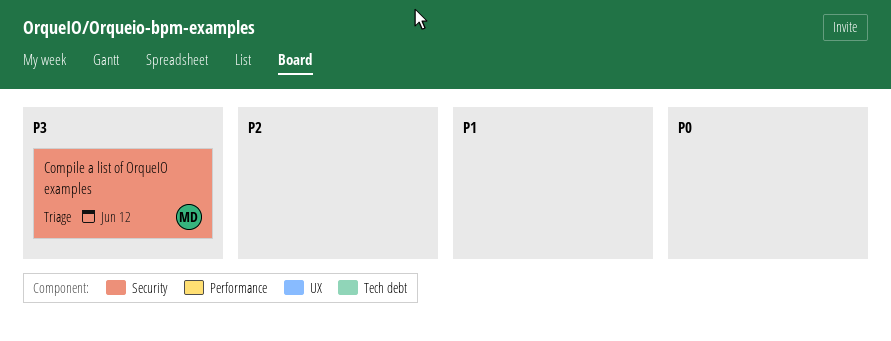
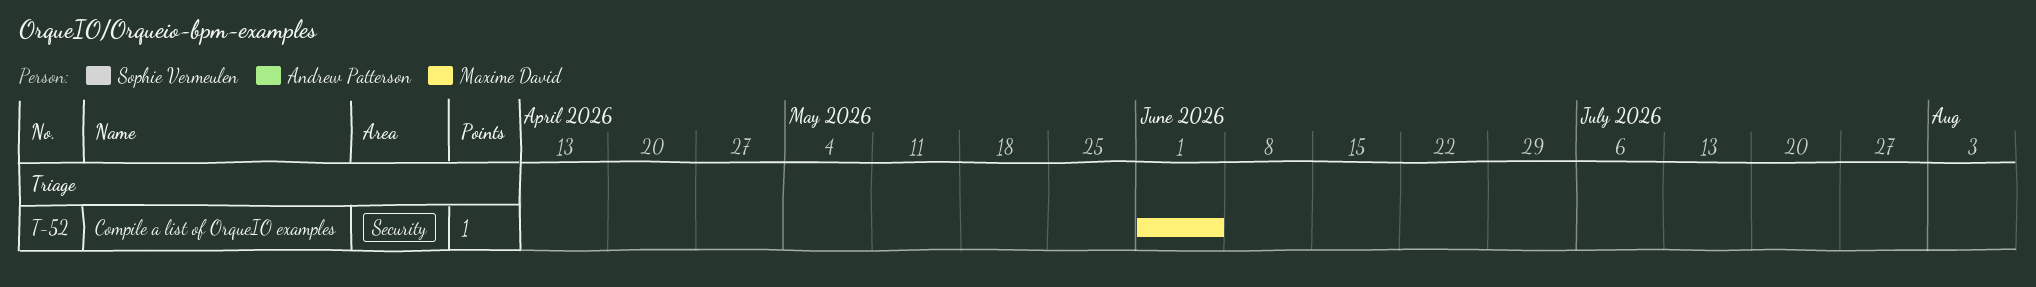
Compile a list of OrqueIO examples, due: Jun 12 -> Jun 5

